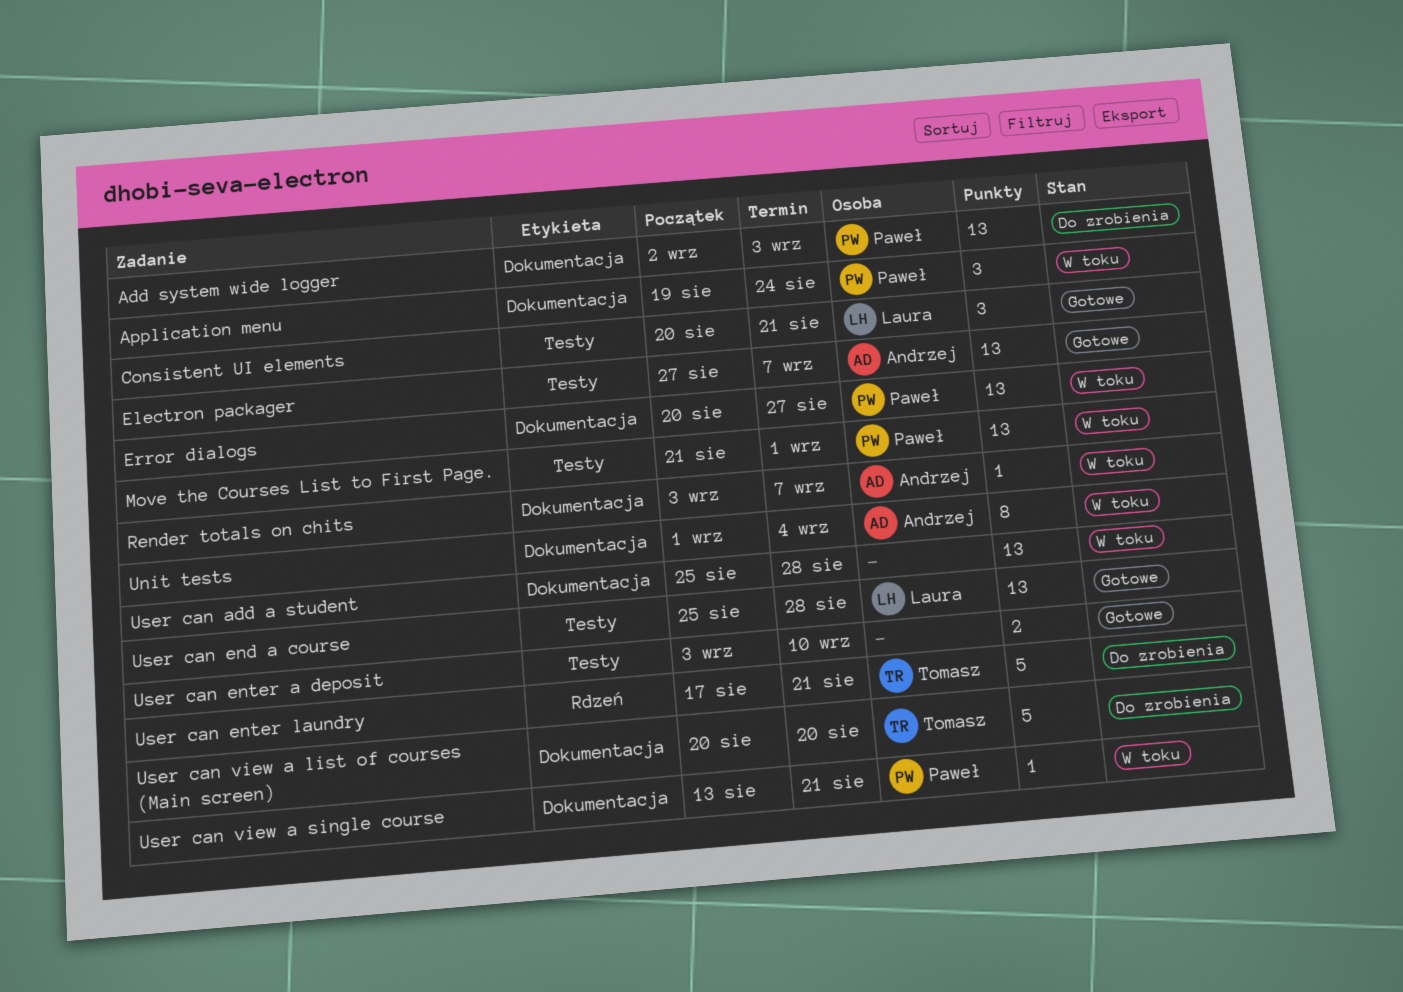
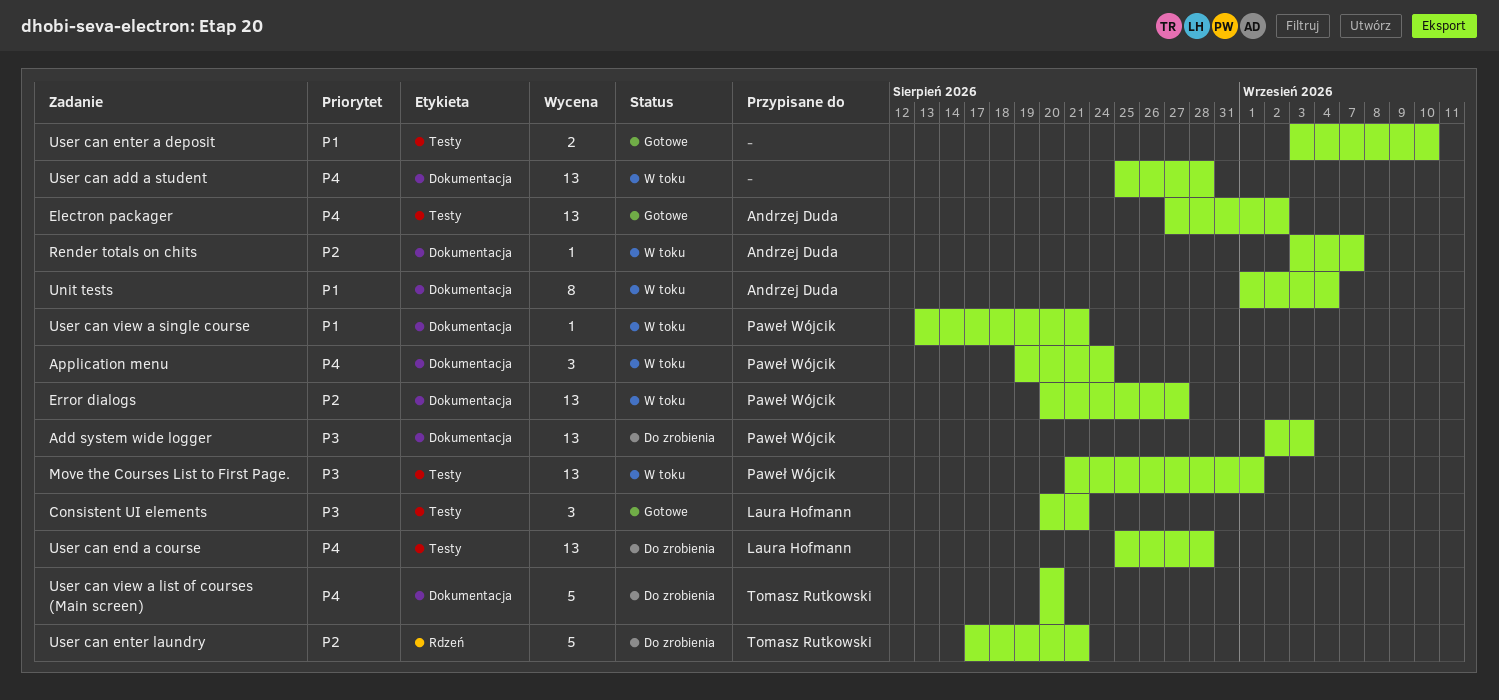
Electron packager, due: Sep 7 -> Sep 2
User can end a course, status: Gotowe -> Do zrobienia

